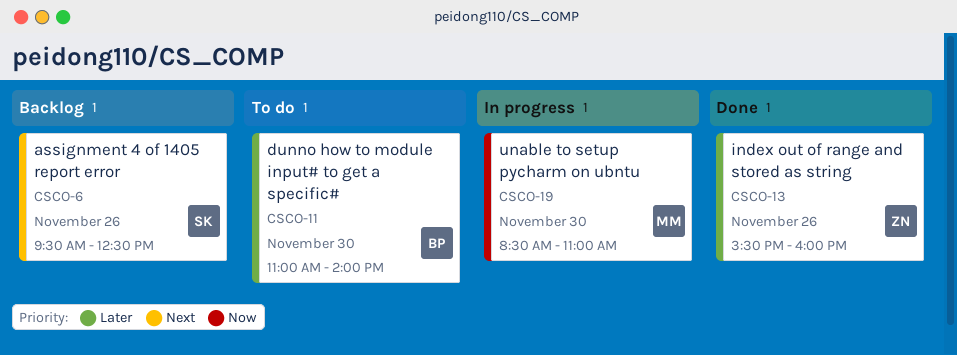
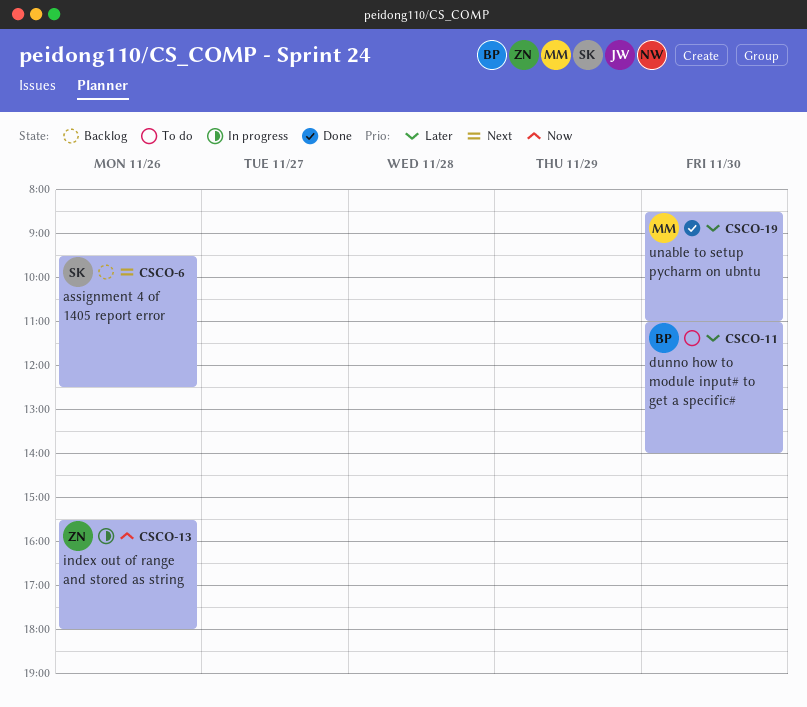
CSCO-13, status: Done -> In progress
CSCO-13, priority: Later -> Now
CSCO-13, ends: 16:00 -> 18:00
CSCO-19, status: In progress -> Done
CSCO-19, priority: Now -> Later

